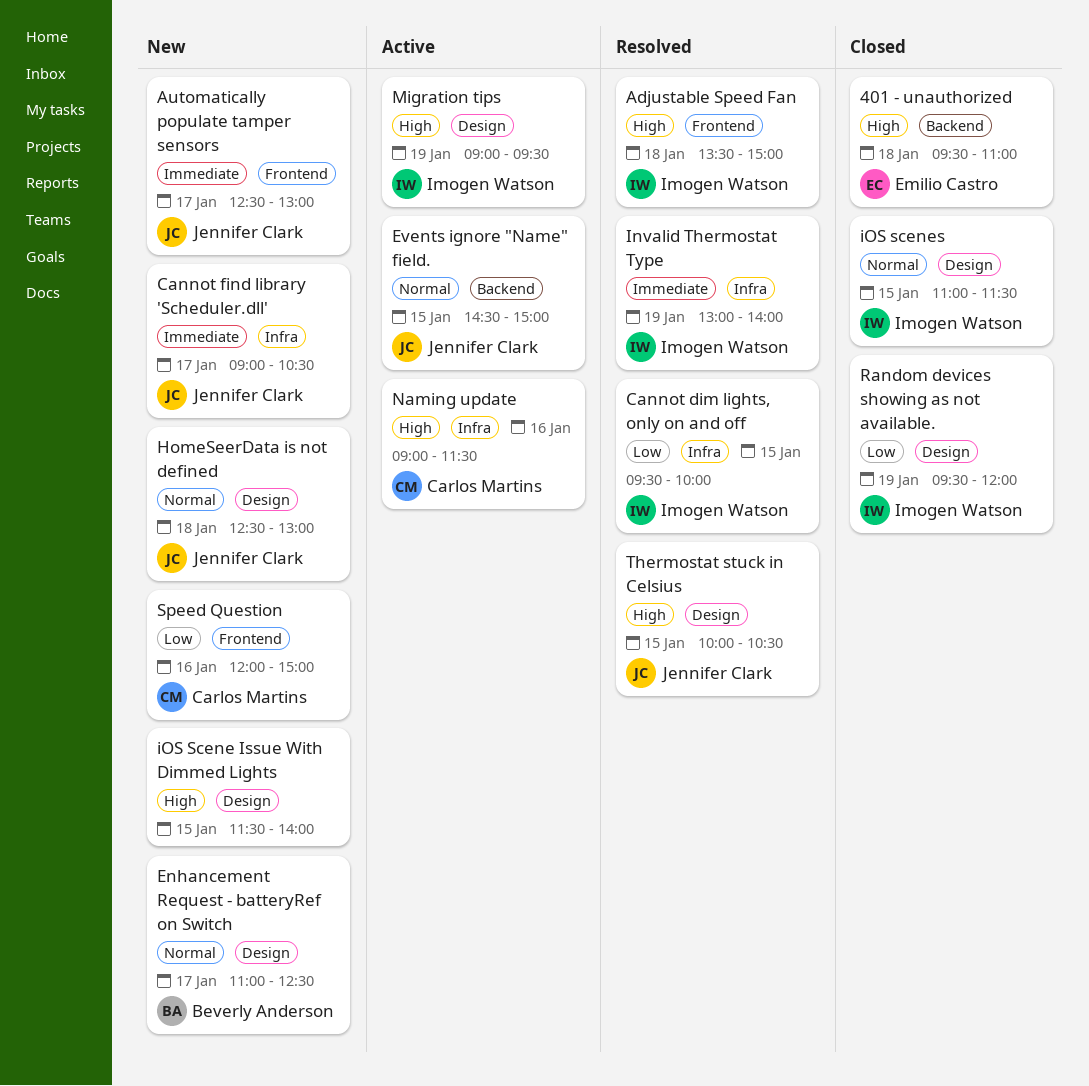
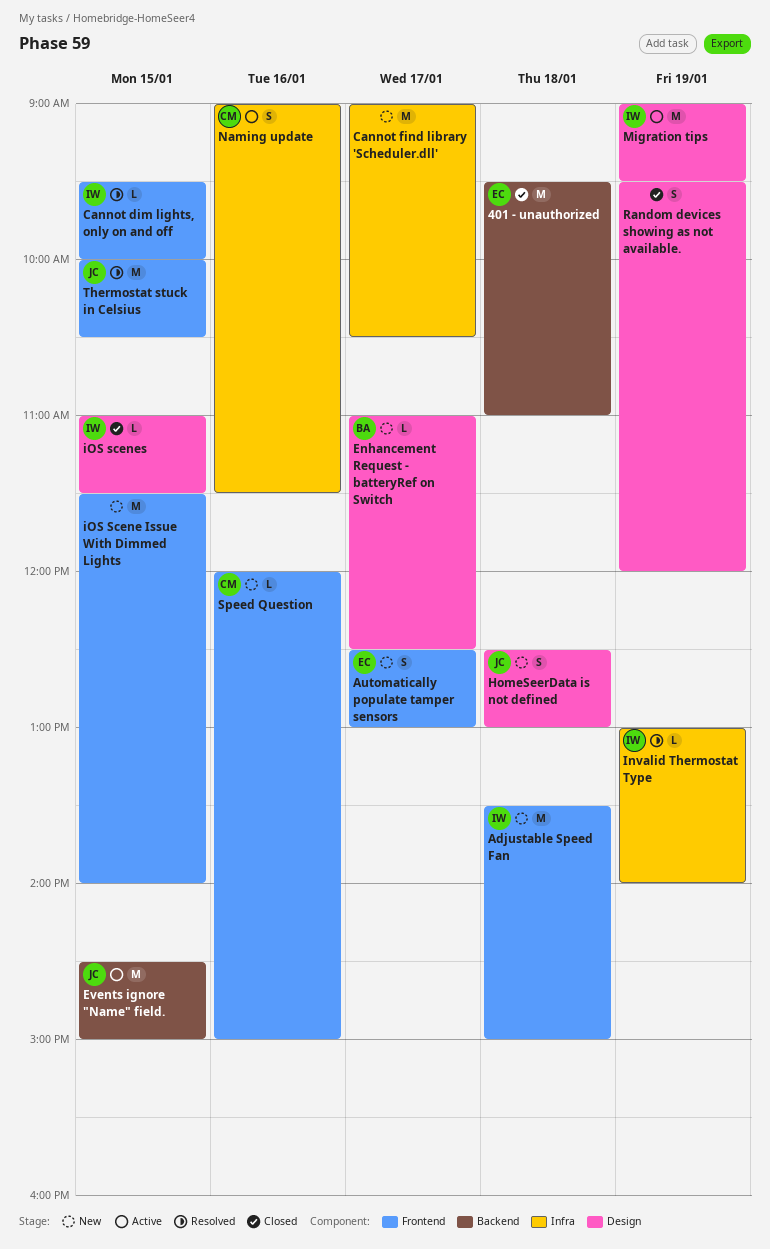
Adjustable Speed Fan, status: Resolved -> New
Automatically populate tamper sensors, owner: Jennifer Clark -> Emilio Castro
Cannot dim lights, only on and off, label: Infra -> Frontend
Cannot find library 'Scheduler.dll', owner: Jennifer Clark -> none
iOS Scene Issue With Dimmed Lights, label: Design -> Frontend
Random devices showing as not available., owner: Imogen Watson -> none
Thermostat stuck in Celsius, label: Design -> Frontend

